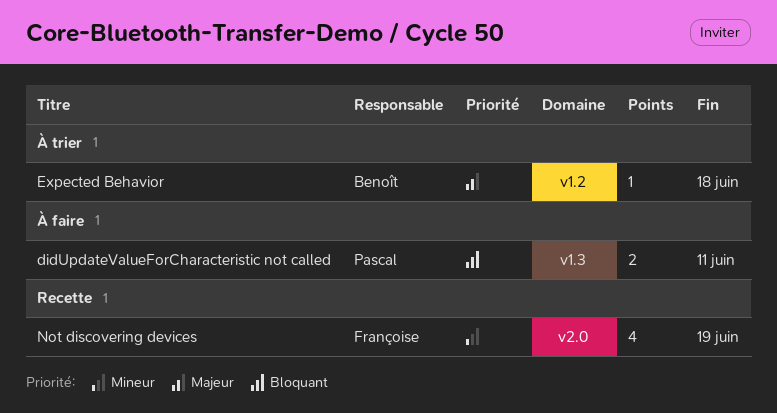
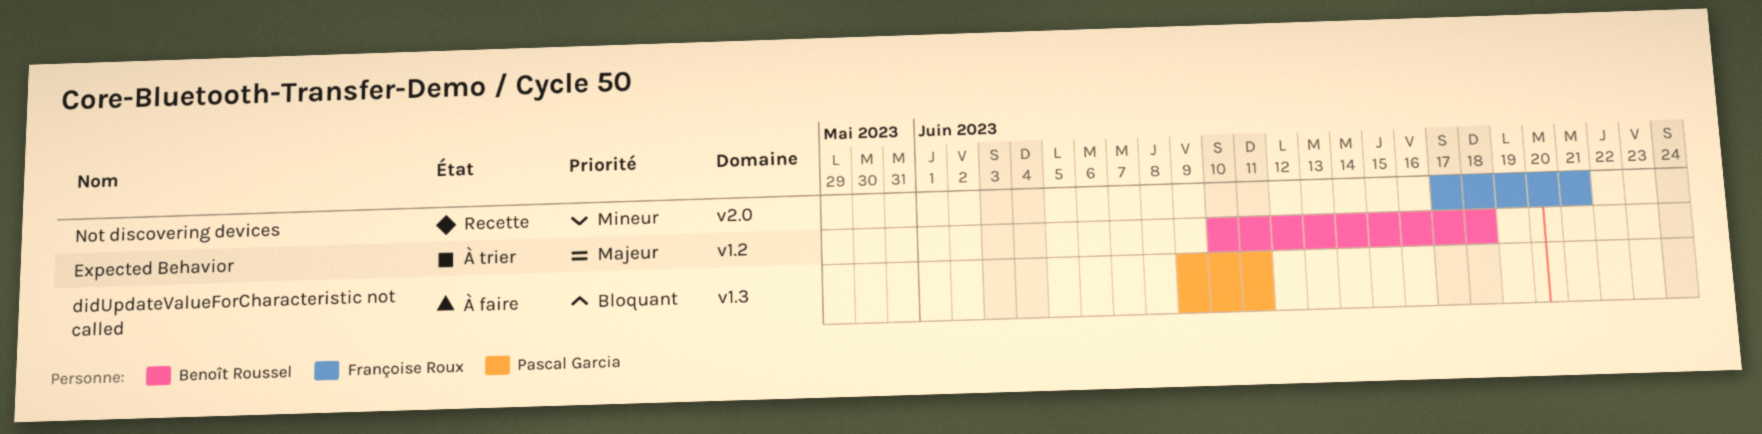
Not discovering devices, due: Jun 19 -> Jun 21

